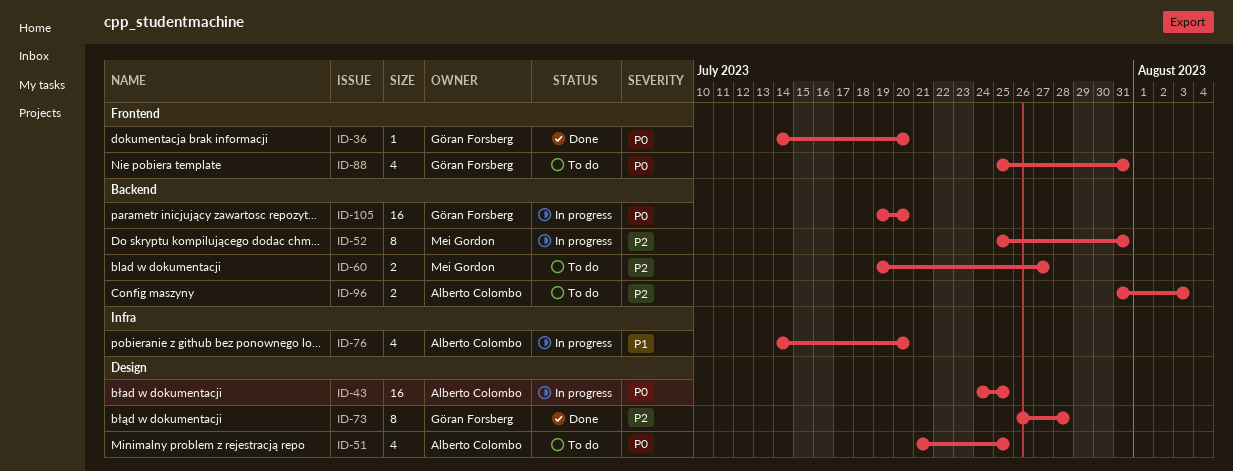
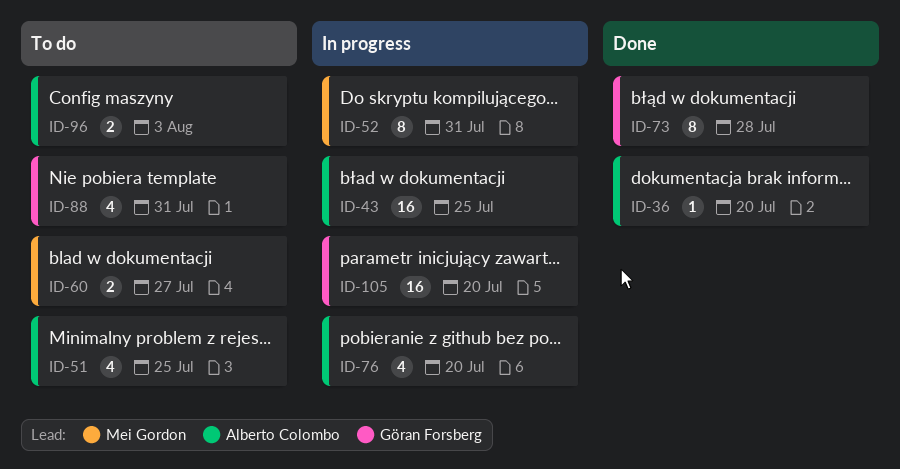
ID-36, owner: Göran Forsberg -> Alberto Colombo

